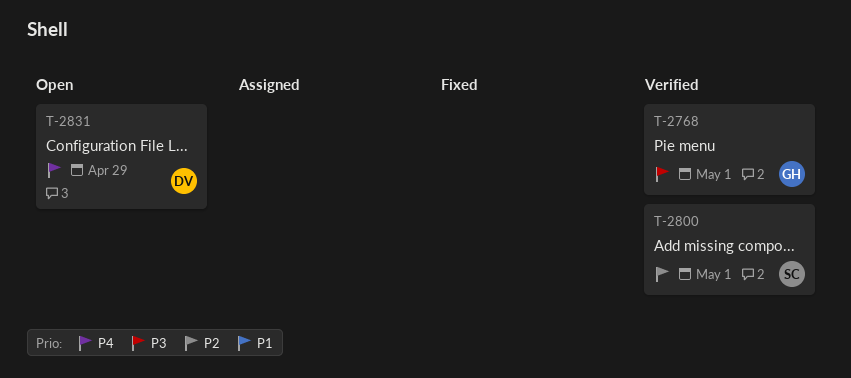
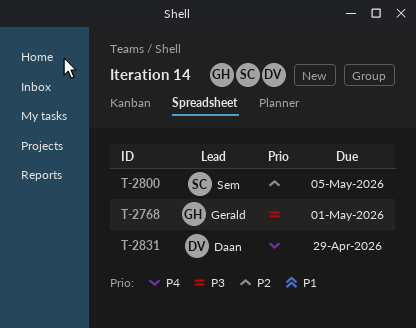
T-2800, due: May 1 -> May 5

